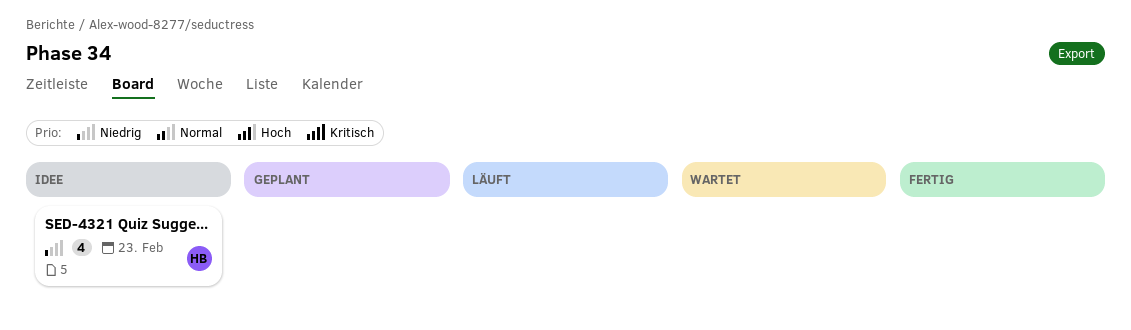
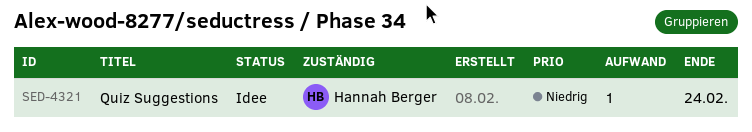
SED-4321, estimate: 4 -> 1
SED-4321, due: Feb 23 -> Feb 24

